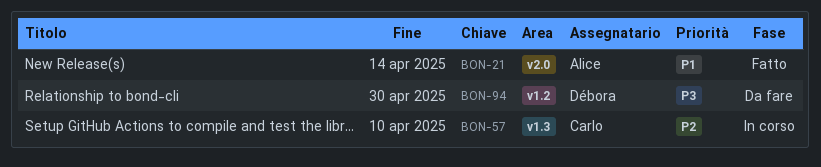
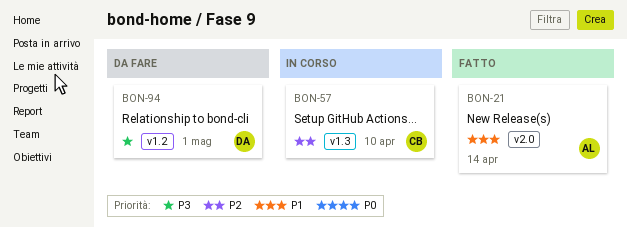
BON-94, due: Apr 30 -> May 1

